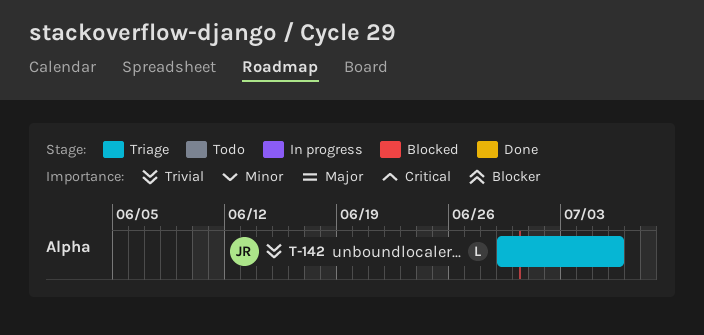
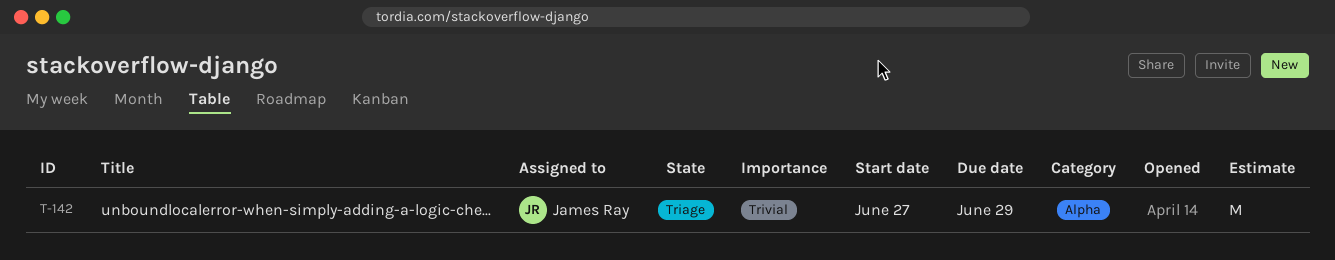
T-142, estimate: L -> M
T-142, start: Jun 29 -> Jun 27
T-142, due: Jul 6 -> Jun 29

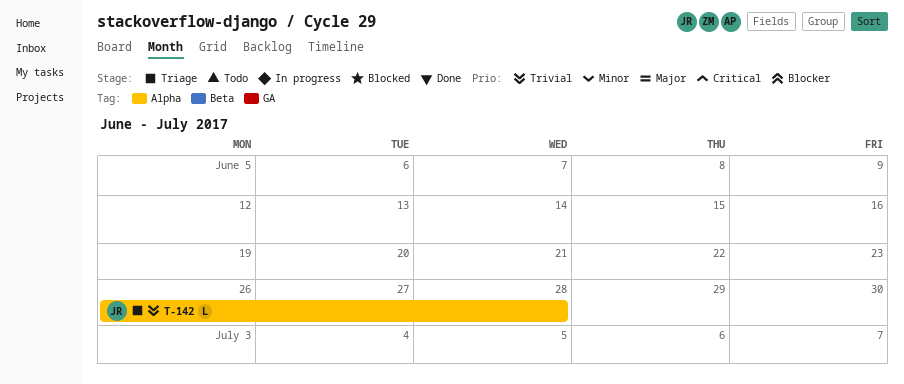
T-142, estimate: M -> L
T-142, start: Jun 27 -> Jun 26
T-142, due: Jun 29 -> Jun 28

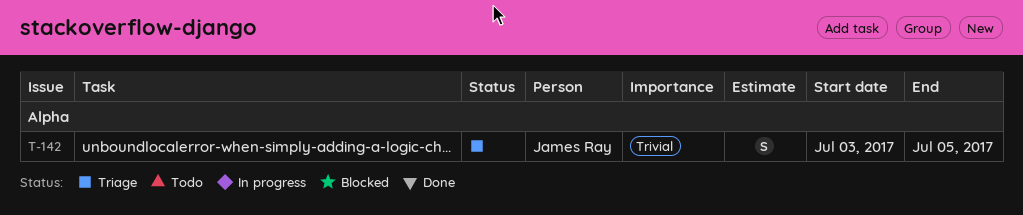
T-142, estimate: L -> S
T-142, start: Jun 26 -> Jul 3
T-142, due: Jun 28 -> Jul 5

